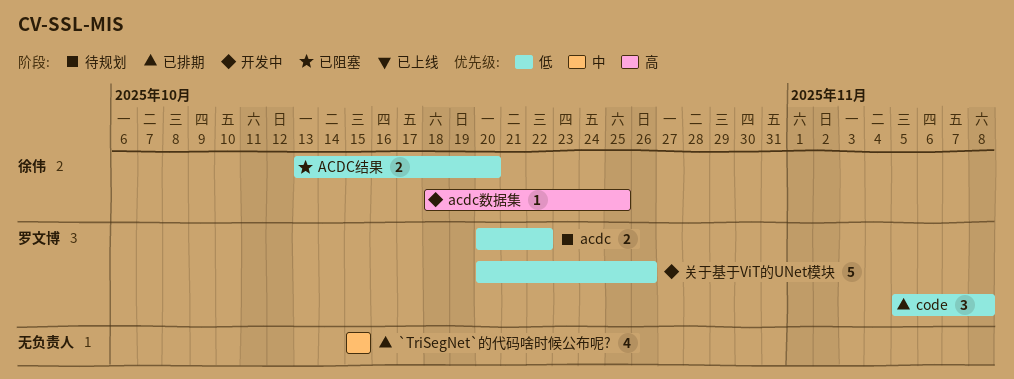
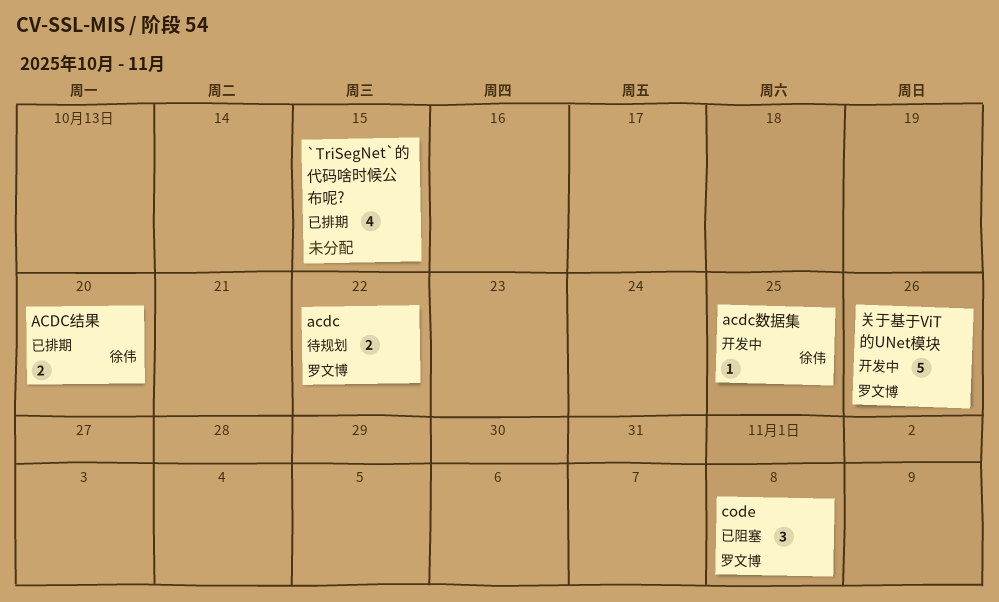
ACDC结果, status: 已阻塞 -> 已排期
code, status: 已排期 -> 已阻塞

